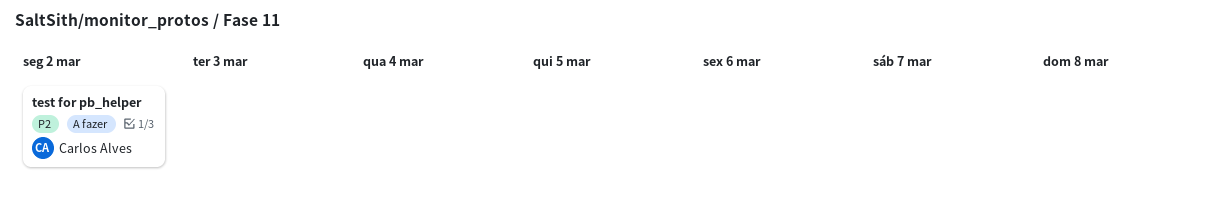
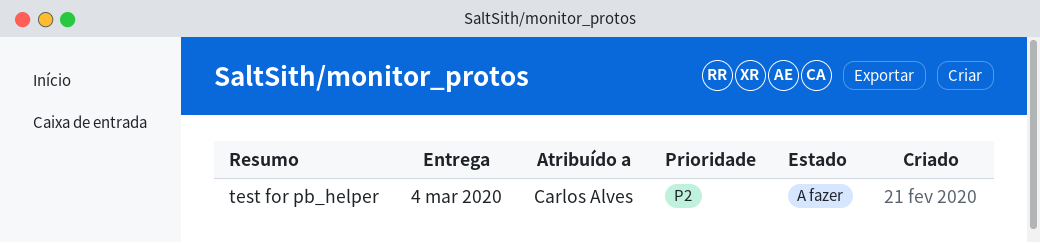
test for pb_helper, due: Mar 2 -> Mar 4

